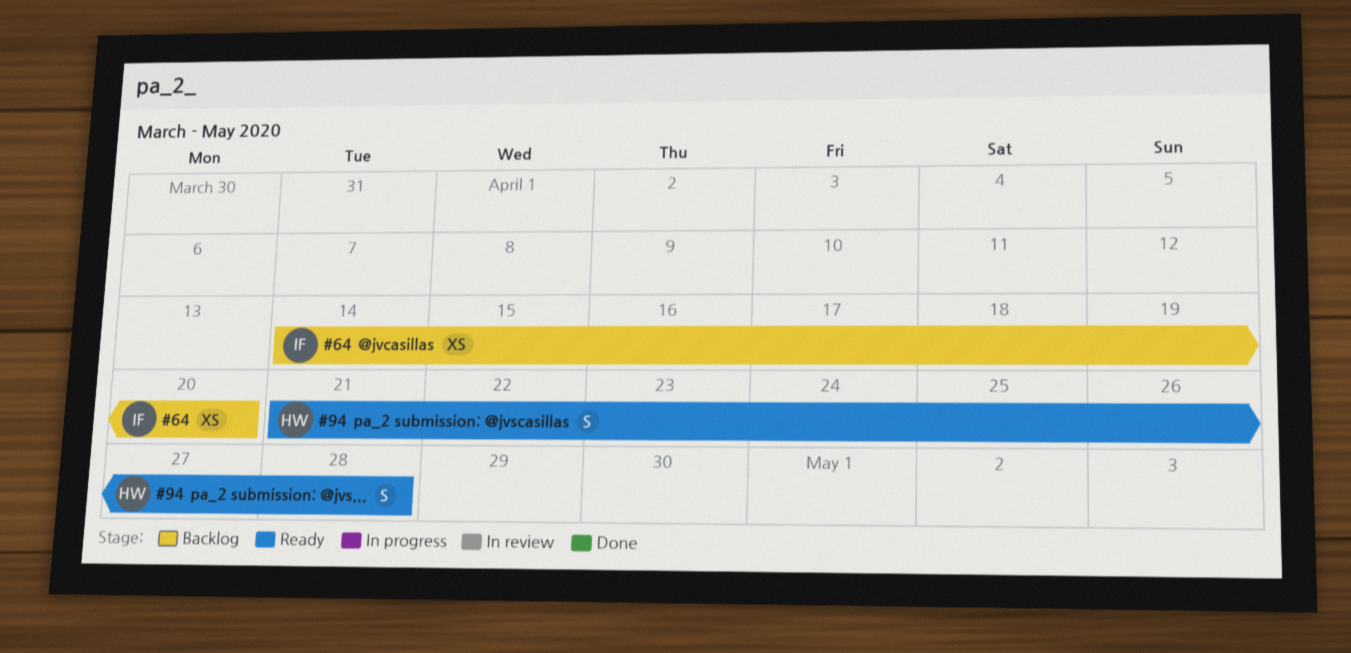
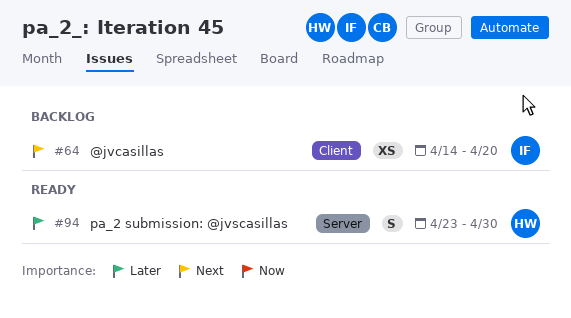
#94, start: Apr 21 -> Apr 23
#94, due: Apr 28 -> Apr 30

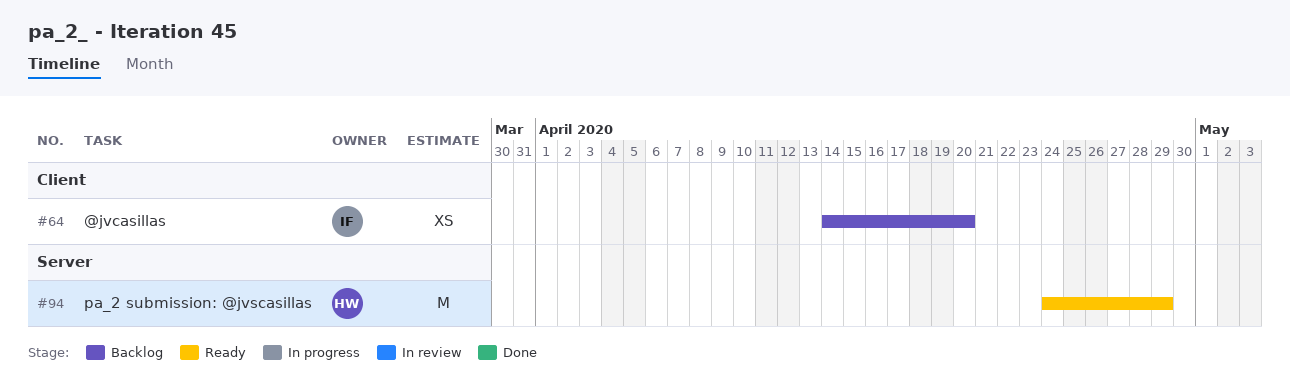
#94, estimate: S -> M
#94, start: Apr 23 -> Apr 24
#94, due: Apr 30 -> Apr 29

